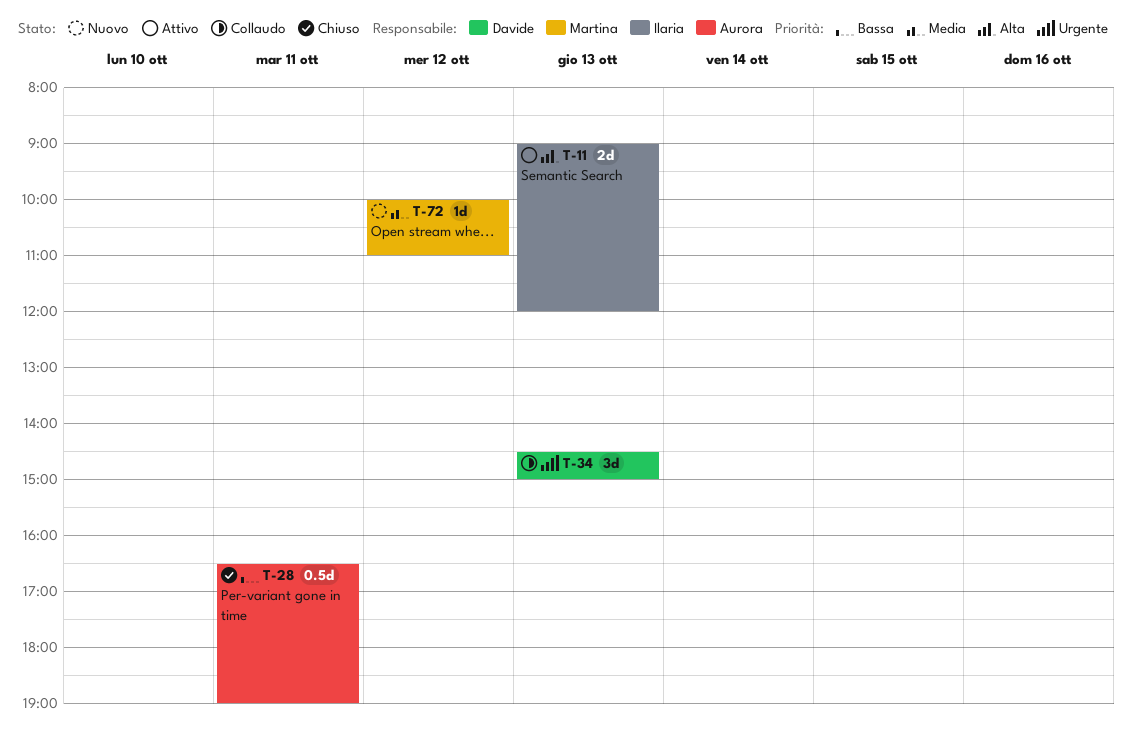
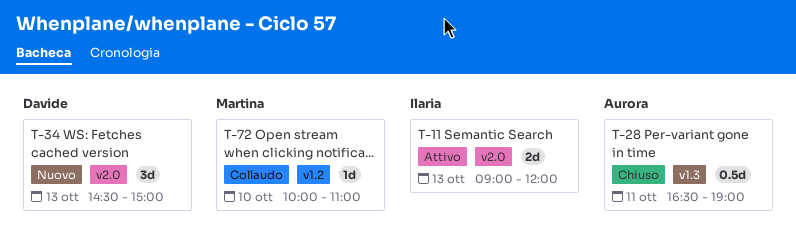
T-34, status: Collaudo -> Nuovo
T-72, status: Nuovo -> Collaudo
T-72, day: Oct 12 -> Oct 10

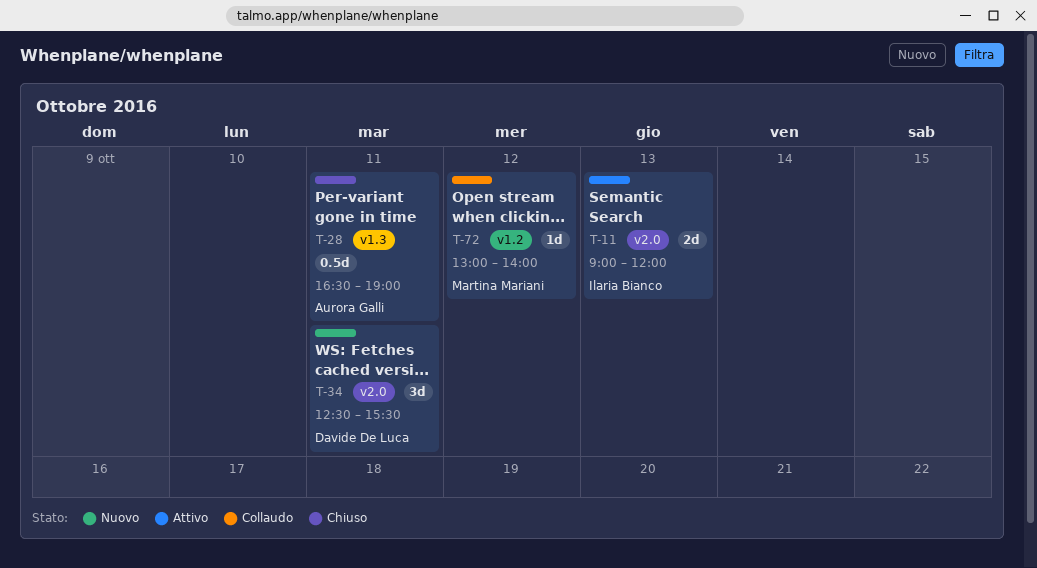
T-34, day: Oct 13 -> Oct 11
T-34, begins: 14:30 -> 12:30
T-34, ends: 15:00 -> 15:30
T-72, day: Oct 10 -> Oct 12
T-72, begins: 10:00 -> 13:00
T-72, ends: 11:00 -> 14:00

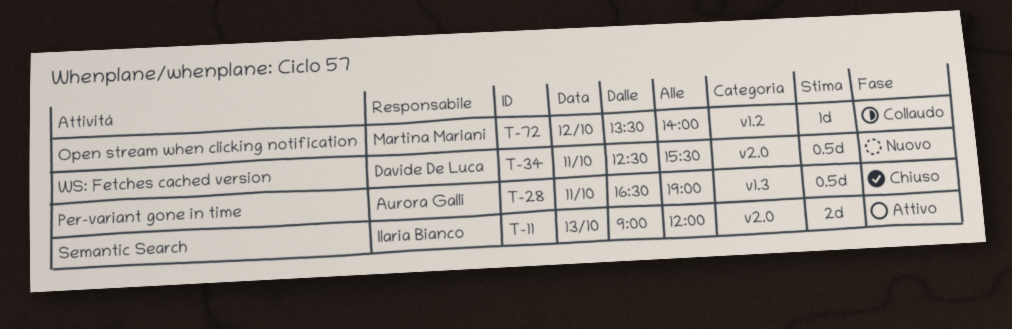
T-34, estimate: 3d -> 0.5d
T-72, begins: 13:00 -> 13:30

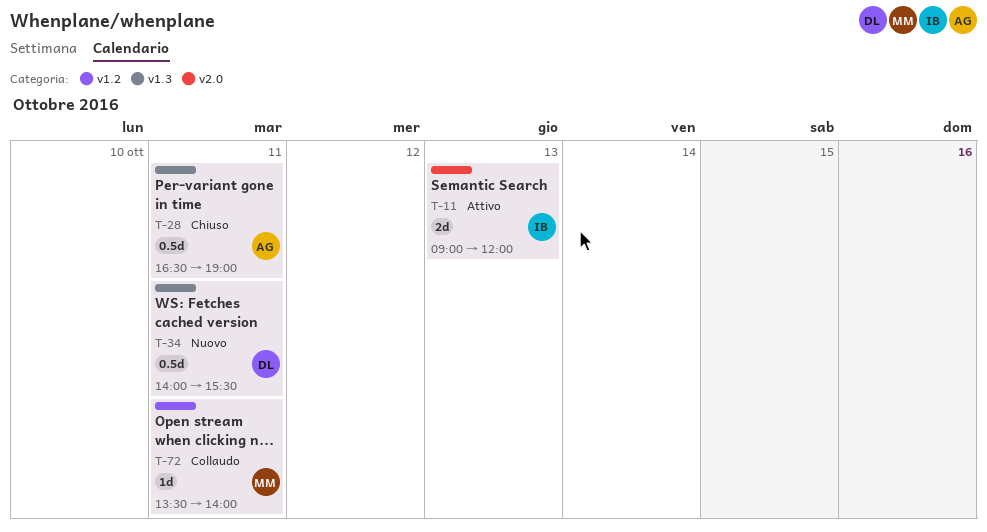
T-34, label: v2.0 -> v1.3
T-34, begins: 12:30 -> 14:00
T-72, day: Oct 12 -> Oct 11

